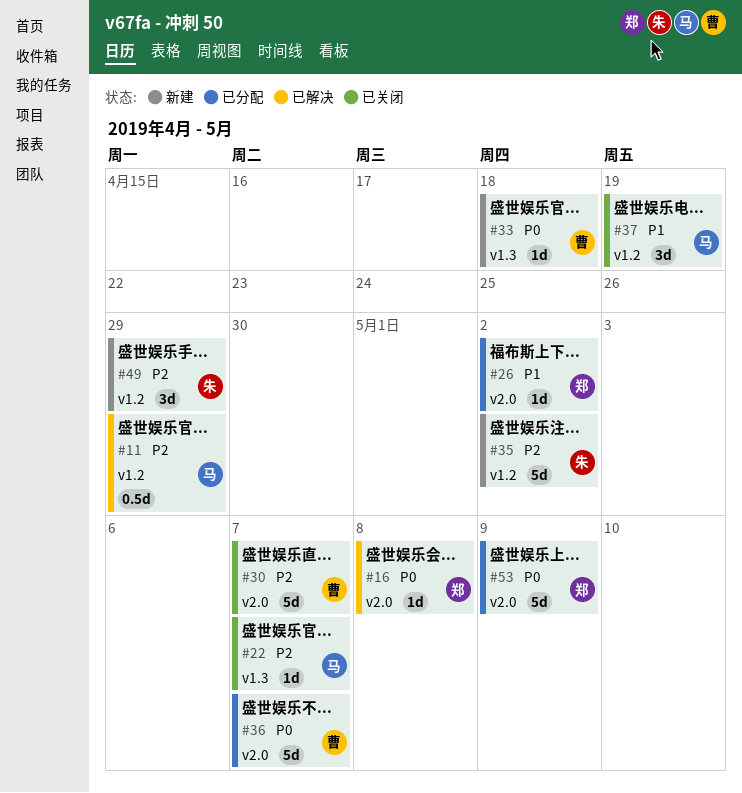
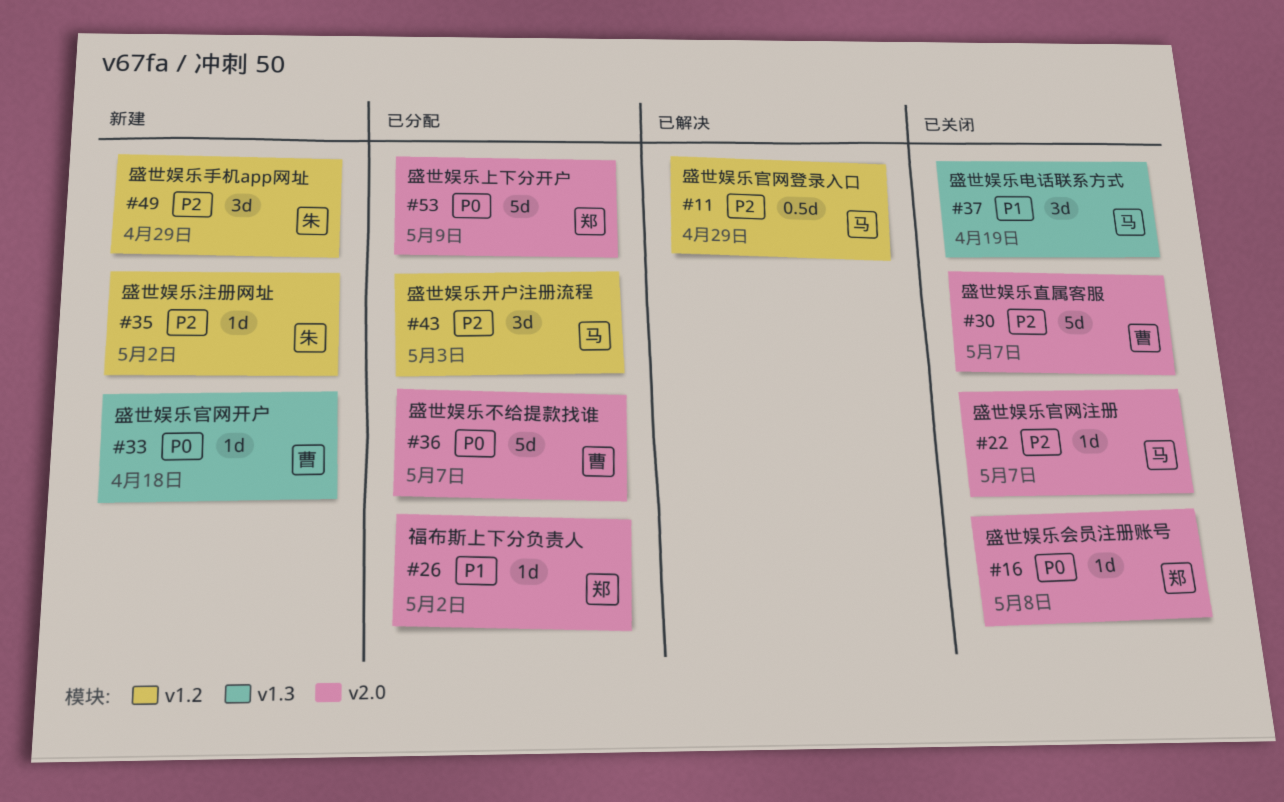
#16, status: 已解决 -> 已关闭
#22, label: v1.3 -> v2.0
#35, estimate: 5d -> 1d
#37, label: v1.2 -> v1.3
#43: none -> present

